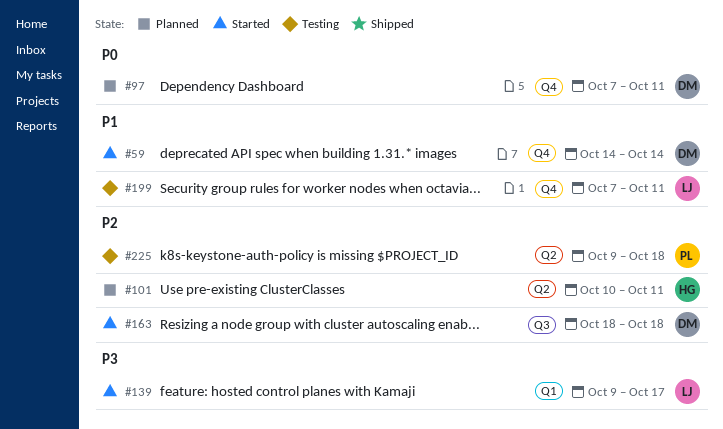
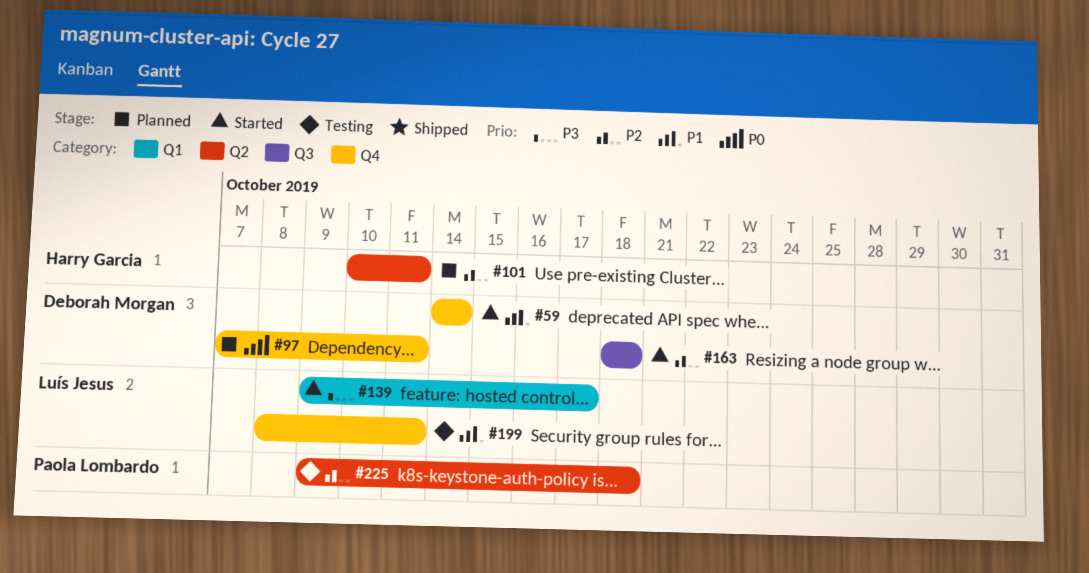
#199, start: Oct 7 -> Oct 8

